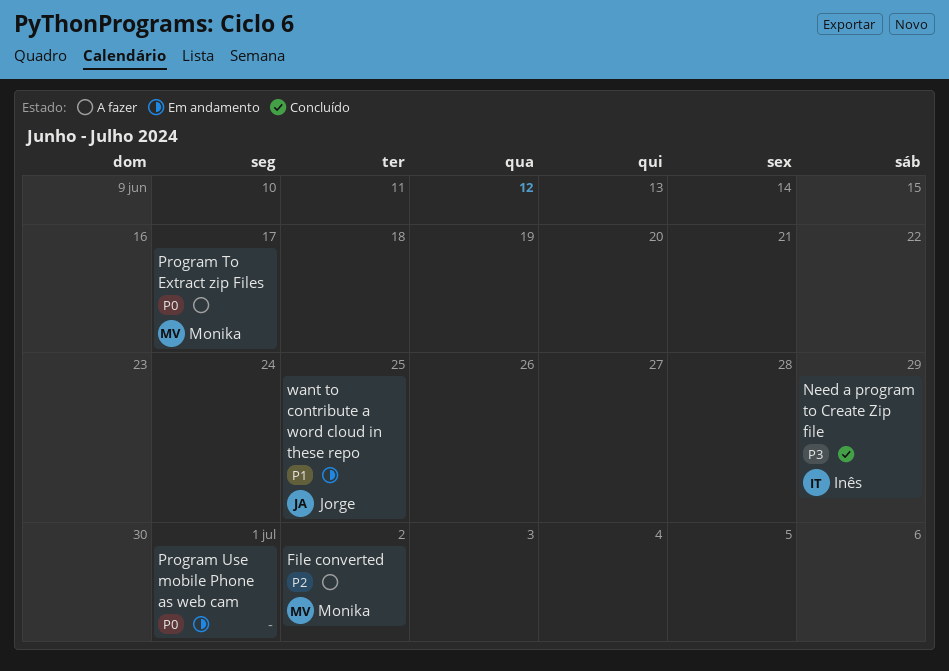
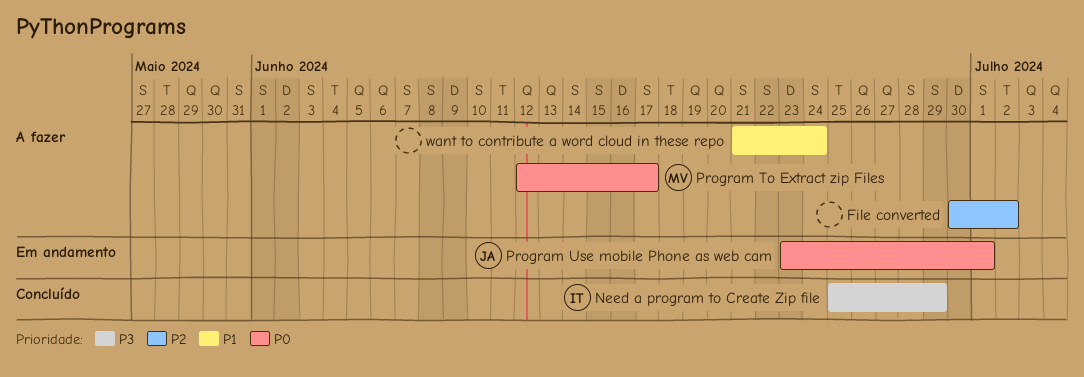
File converted, owner: Monika -> none
Program Use mobile Phone as web cam, owner: none -> Jorge
want to contribute a word cloud in these repo, status: Em andamento -> A fazer
want to contribute a word cloud in these repo, owner: Jorge -> none
want to contribute a word cloud in these repo, due: Jun 25 -> Jun 24

